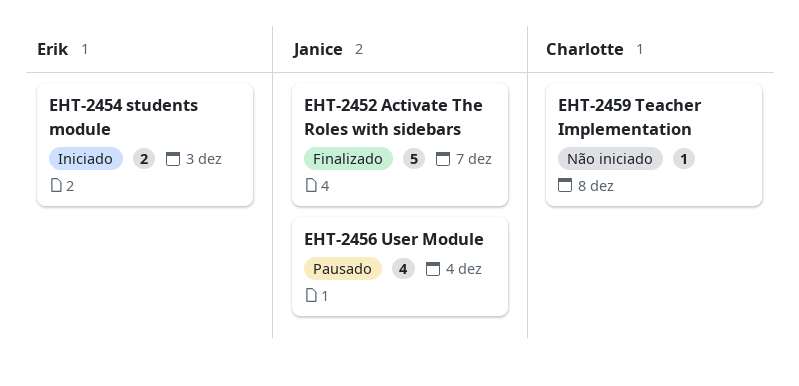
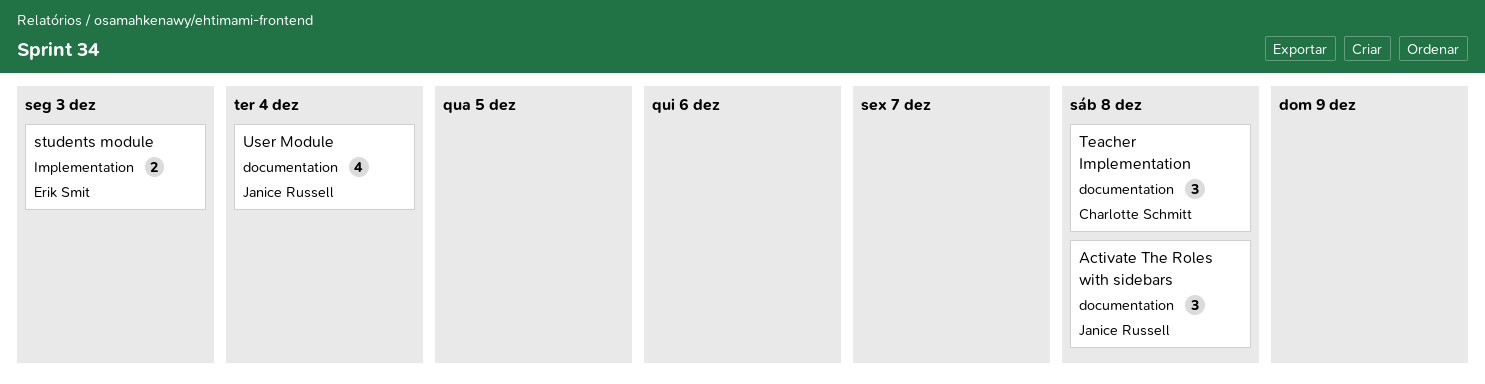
Activate The Roles with sidebars, estimate: 5 -> 3
Activate The Roles with sidebars, due: Dec 7 -> Dec 8
Teacher Implementation, estimate: 1 -> 3

